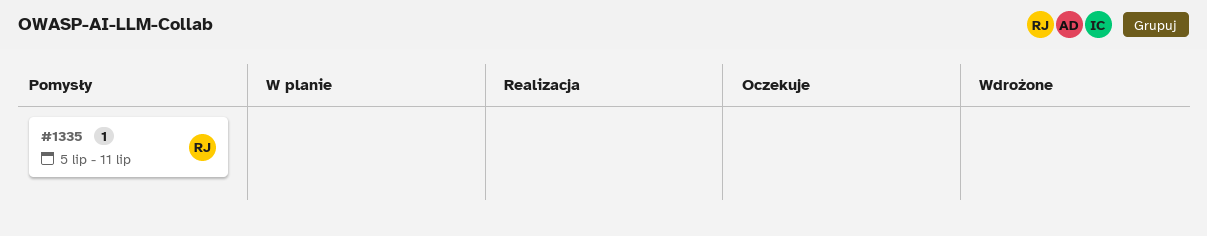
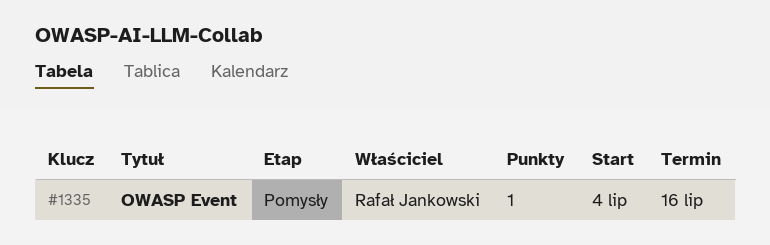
#1335, start: Jul 5 -> Jul 4
#1335, due: Jul 11 -> Jul 16

